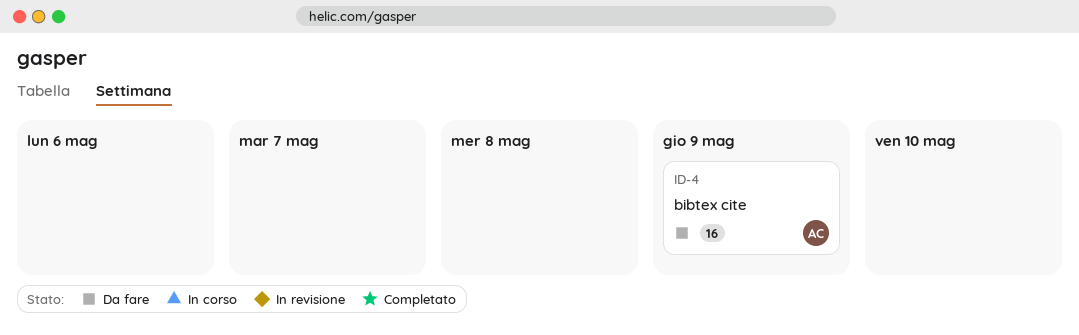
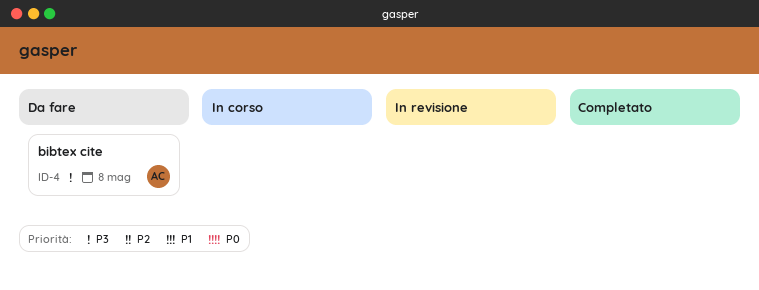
ID-4, due: May 9 -> May 8

